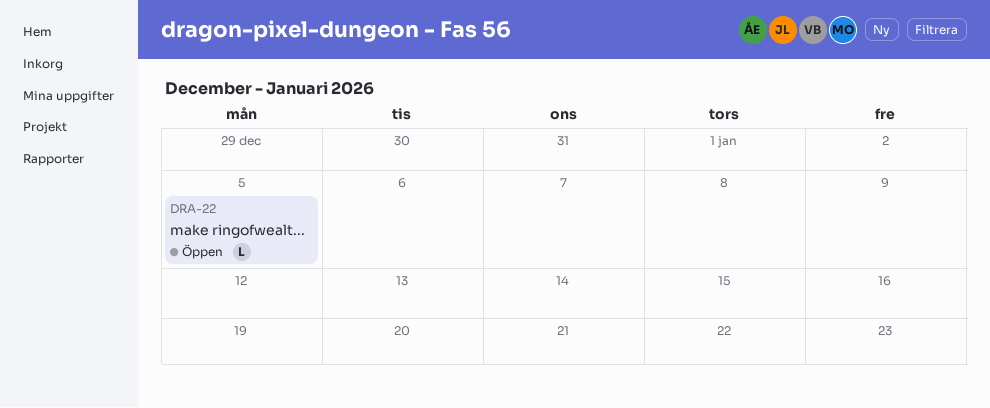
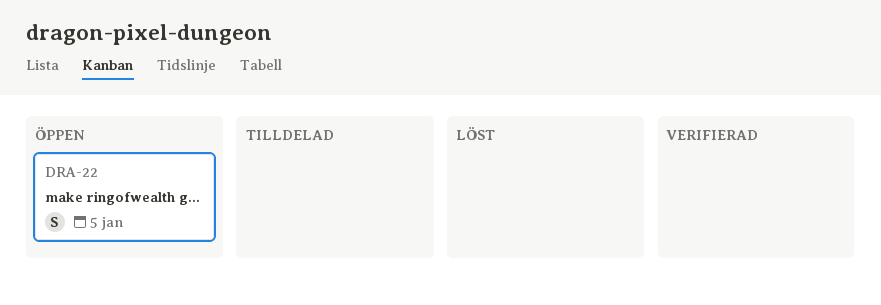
DRA-22, estimate: L -> S

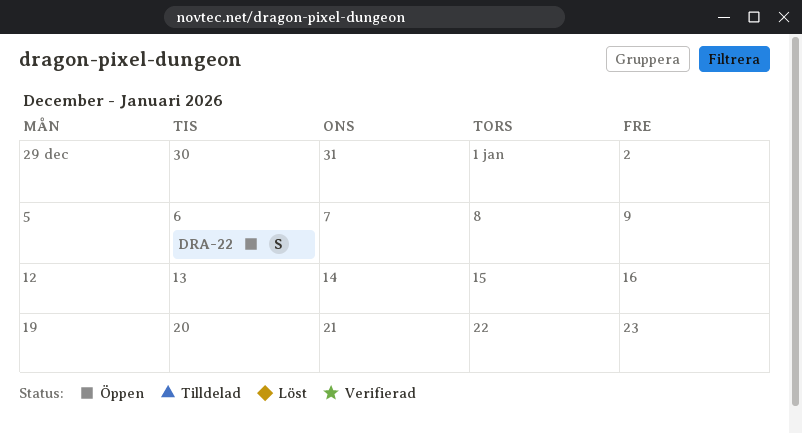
DRA-22, due: Jan 5 -> Jan 6

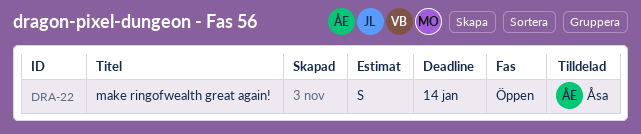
DRA-22, due: Jan 6 -> Jan 14

